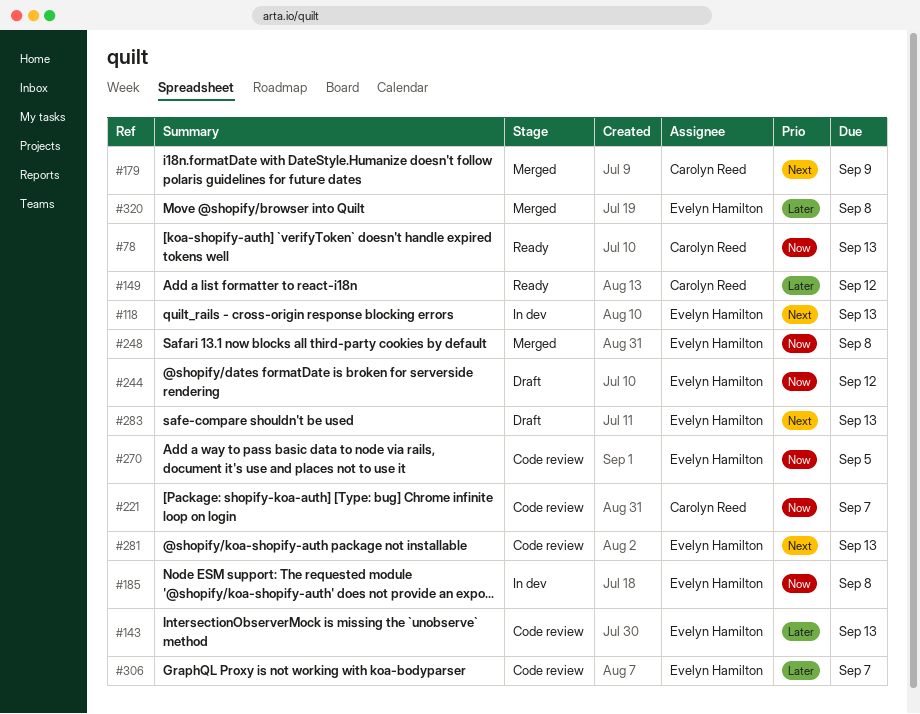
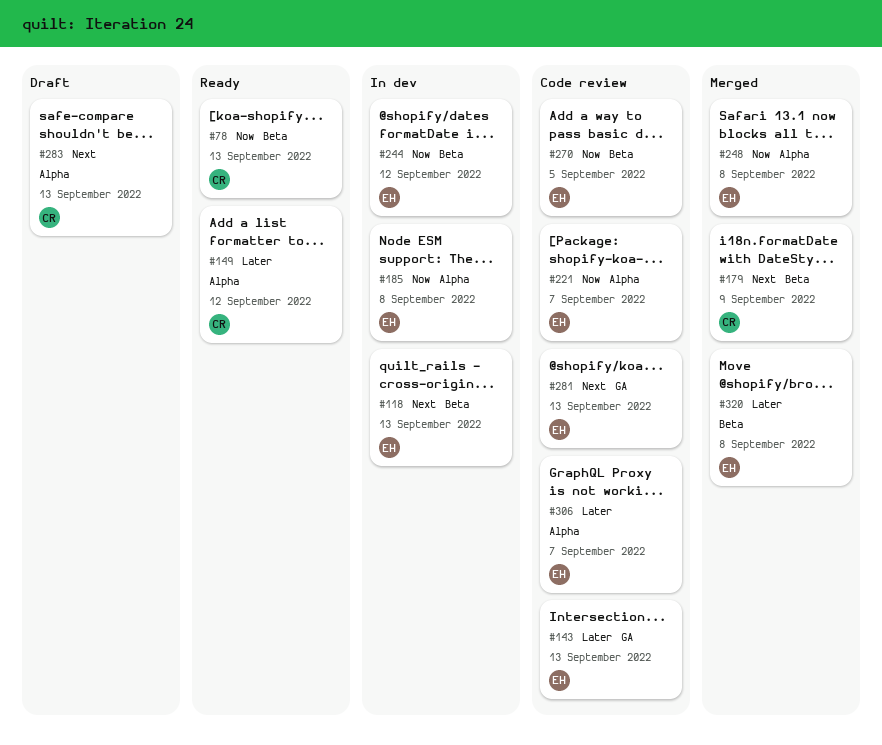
#221, owner: Carolyn Reed -> Evelyn Hamilton
#244, status: Draft -> In dev
#283, owner: Evelyn Hamilton -> Carolyn Reed

